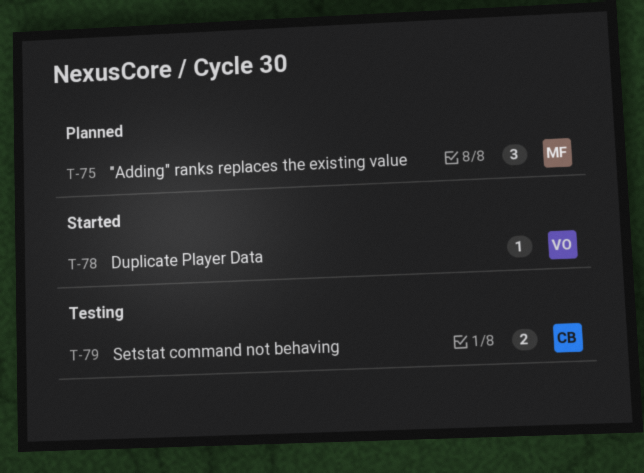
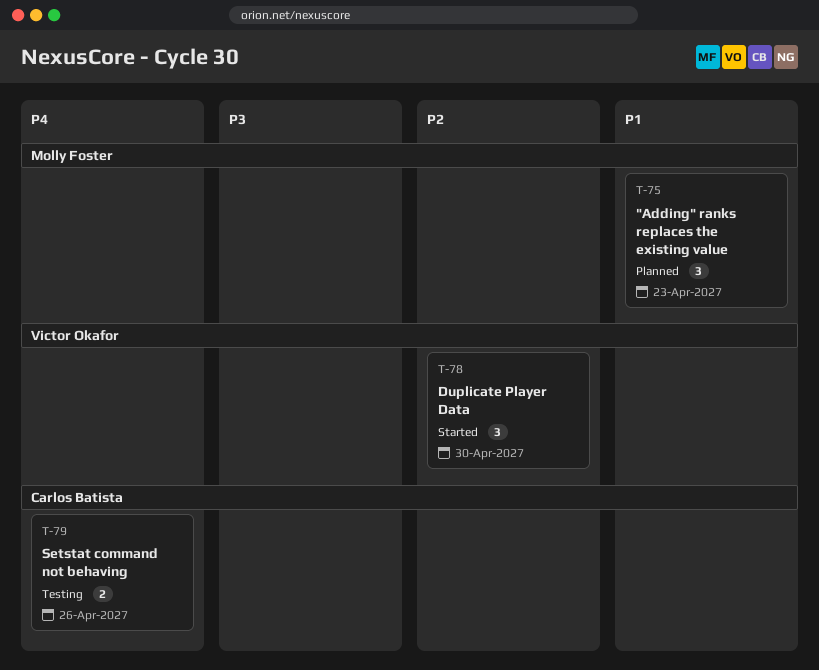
T-78, estimate: 1 -> 3

